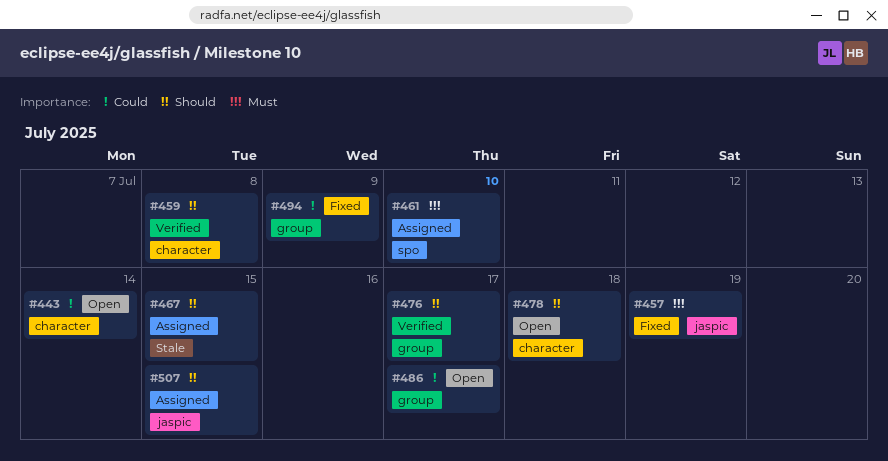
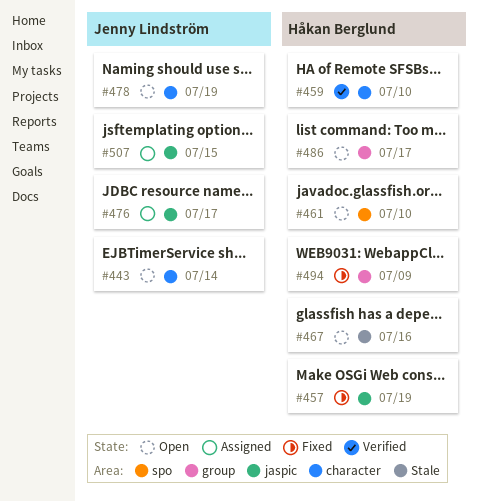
#459, due: Jul 8 -> Jul 10
#461, status: Assigned -> Open
#467, status: Assigned -> Open
#467, due: Jul 15 -> Jul 16
#476, status: Verified -> Assigned
#476, label: group -> jaspic
#478, due: Jul 18 -> Jul 19

